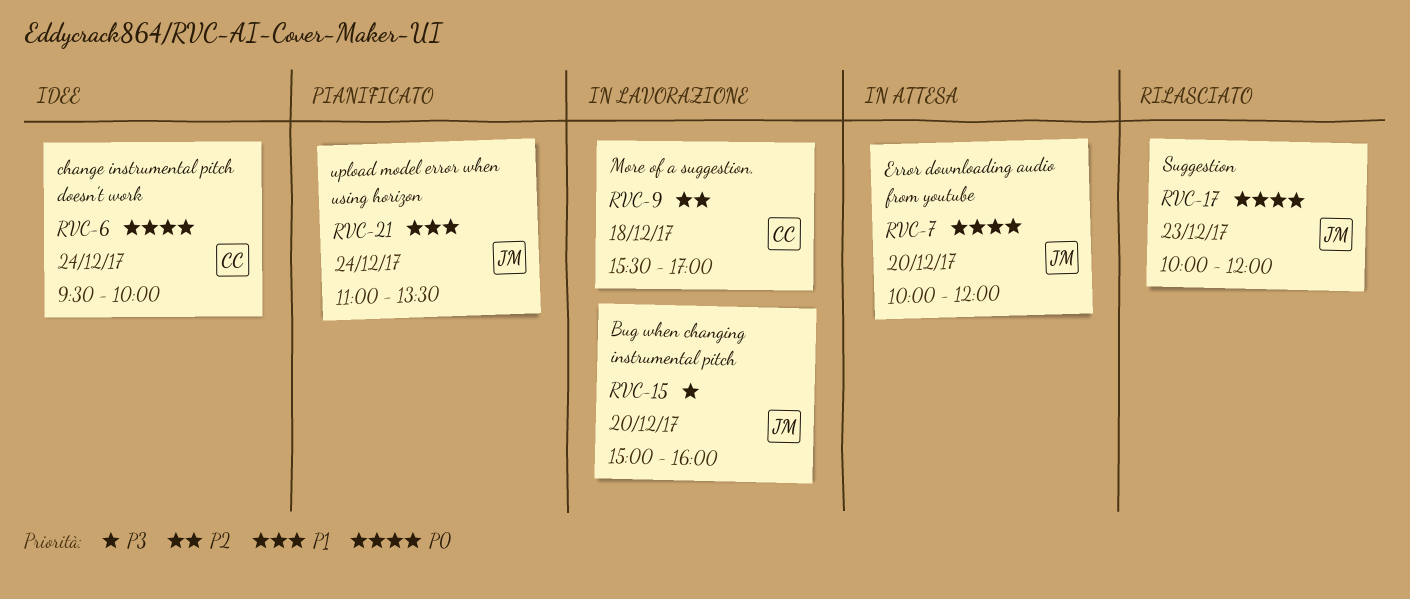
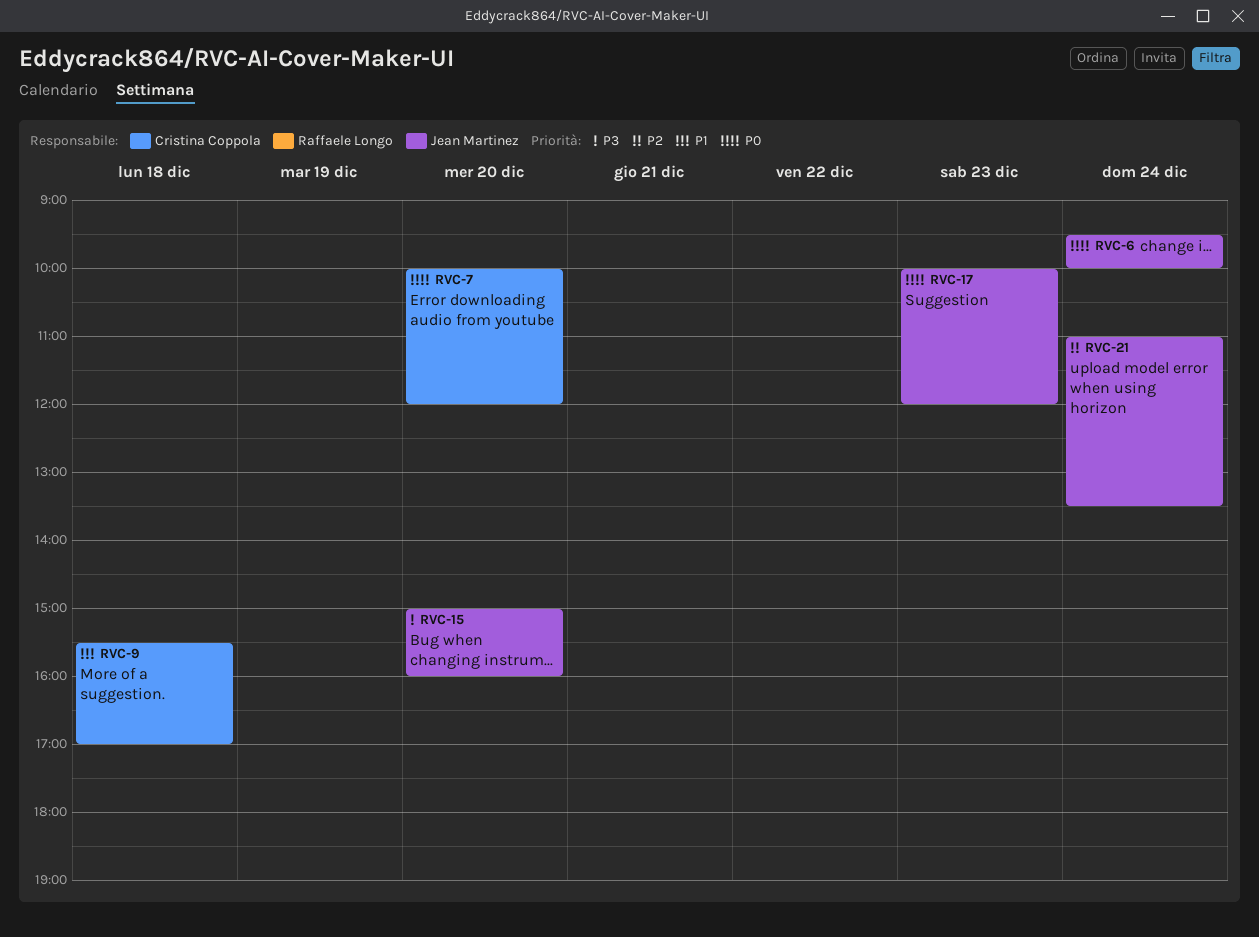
RVC-6, owner: Cristina Coppola -> Jean Martinez
RVC-7, owner: Jean Martinez -> Cristina Coppola
RVC-9, priority: P2 -> P1
RVC-21, priority: P1 -> P2

